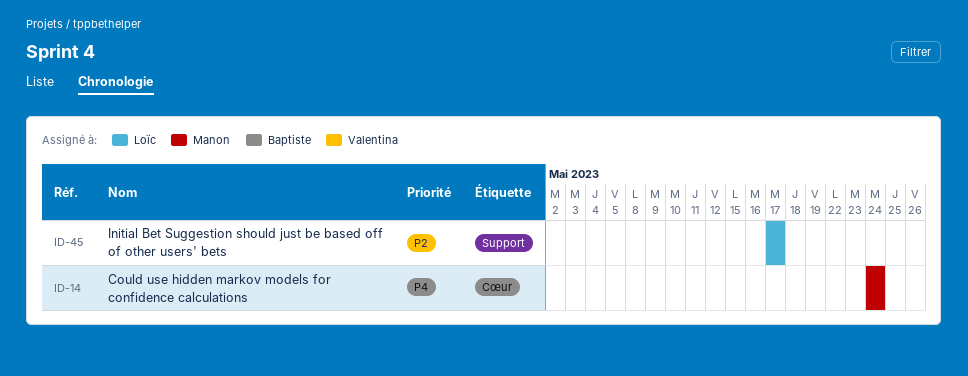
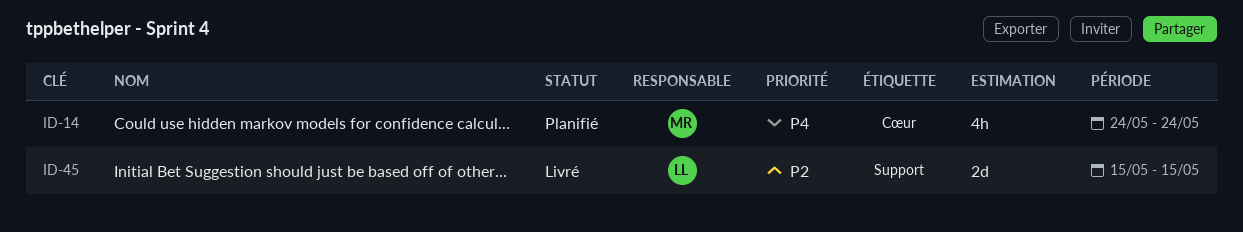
ID-45, start: May 17 -> May 15
ID-45, due: May 17 -> May 15

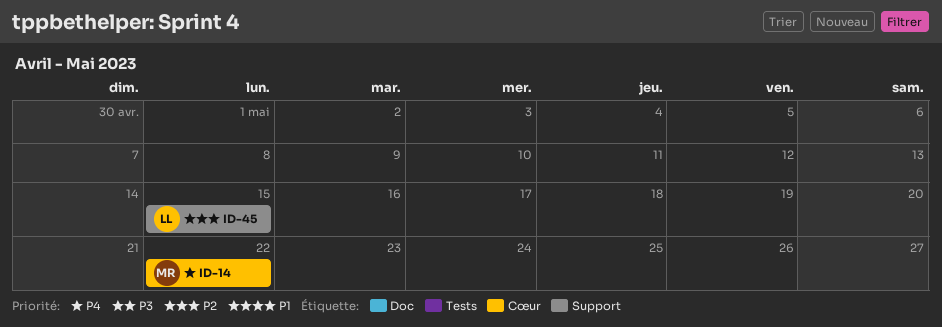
ID-14, start: May 24 -> May 22
ID-14, due: May 24 -> May 22

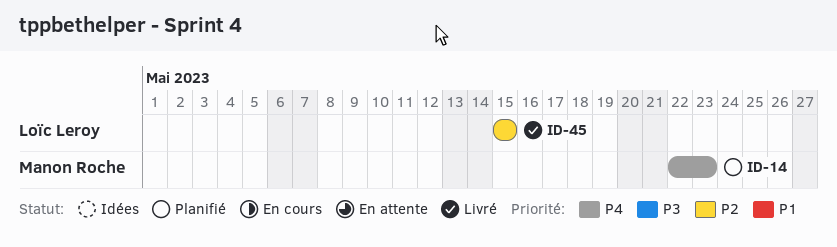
ID-14, due: May 22 -> May 23

